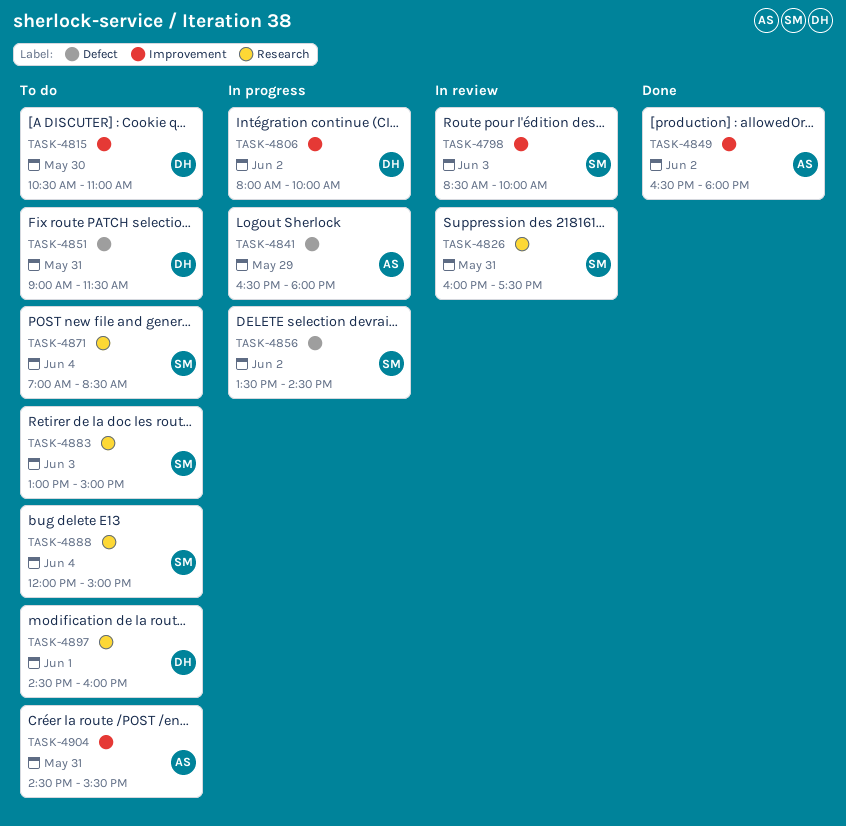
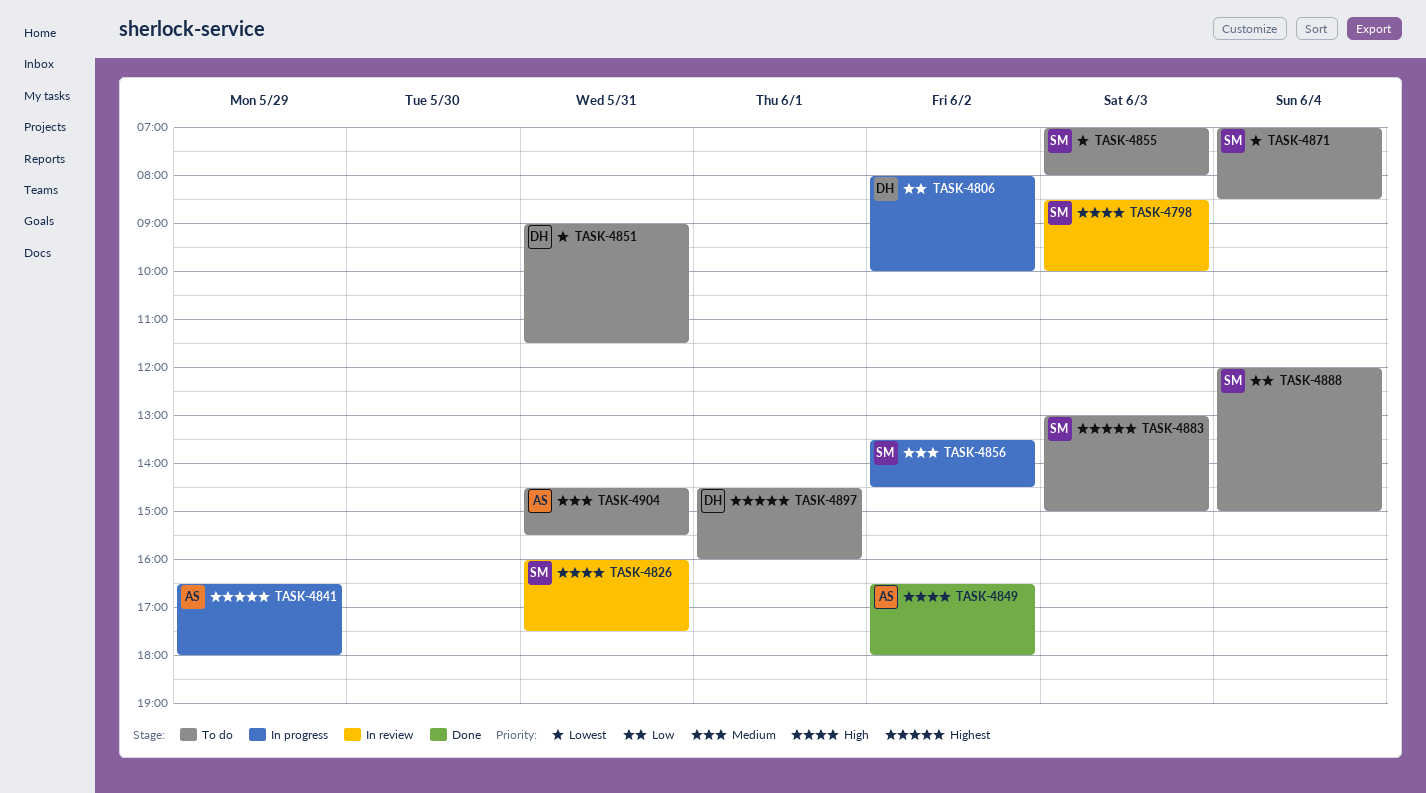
TASK-4815: present -> none
TASK-4855: none -> present

